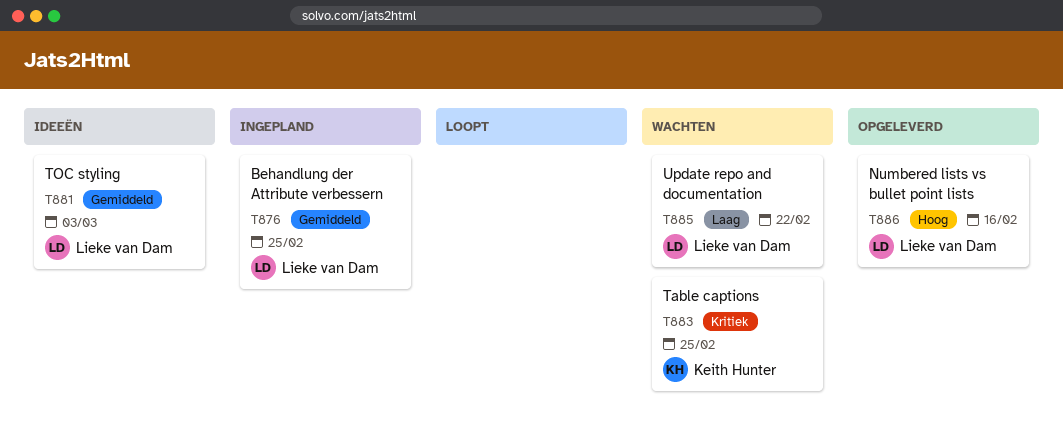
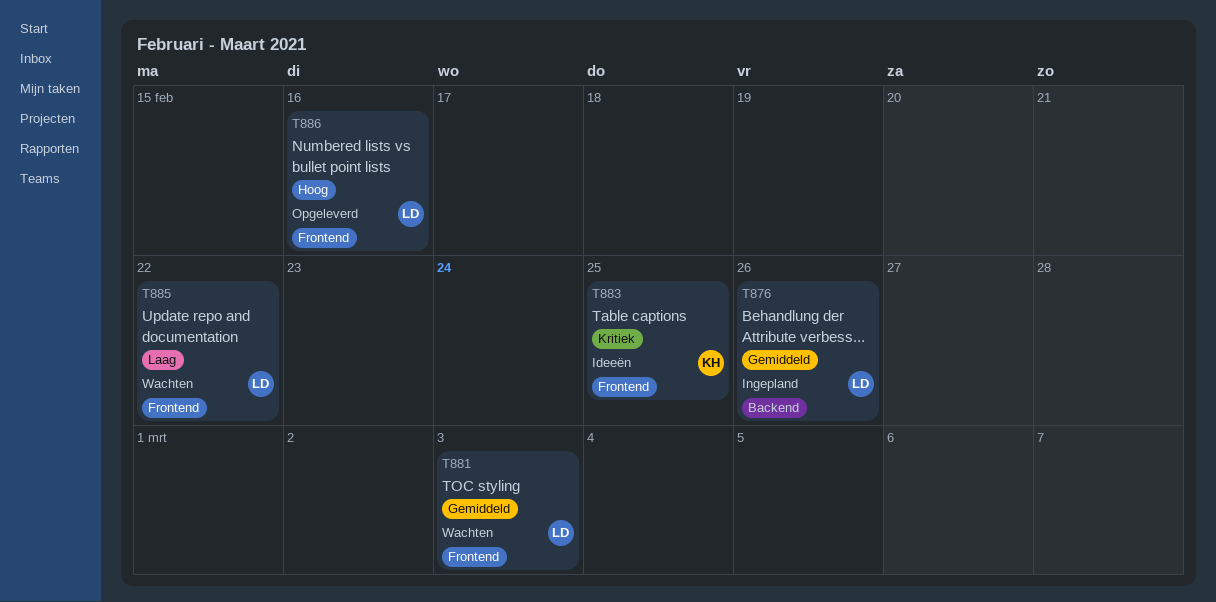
T876, due: Feb 25 -> Feb 26
T881, status: Ideeën -> Wachten
T883, status: Wachten -> Ideeën

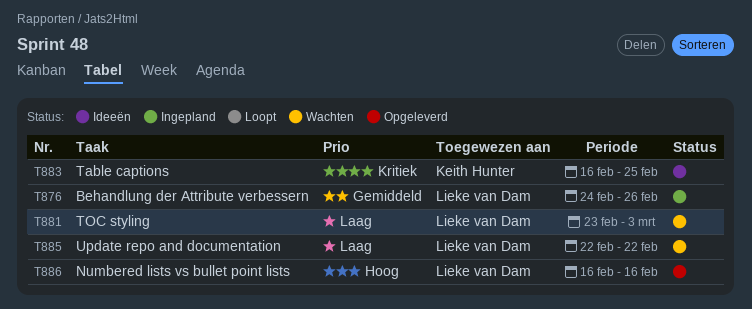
T881, priority: Gemiddeld -> Laag

